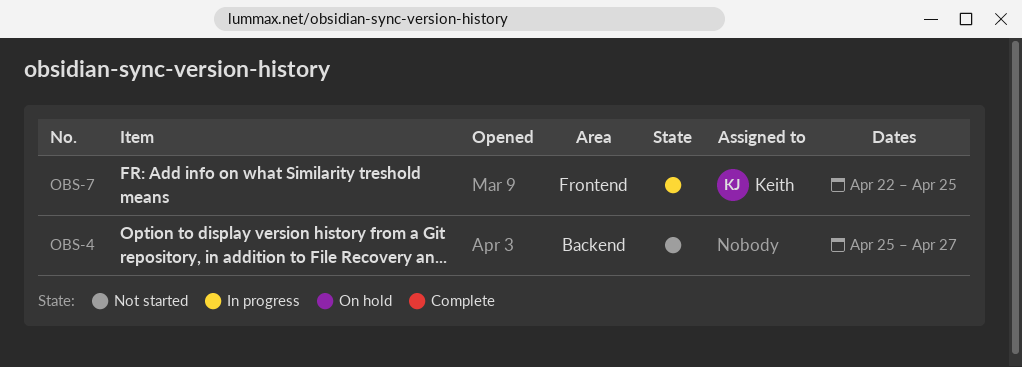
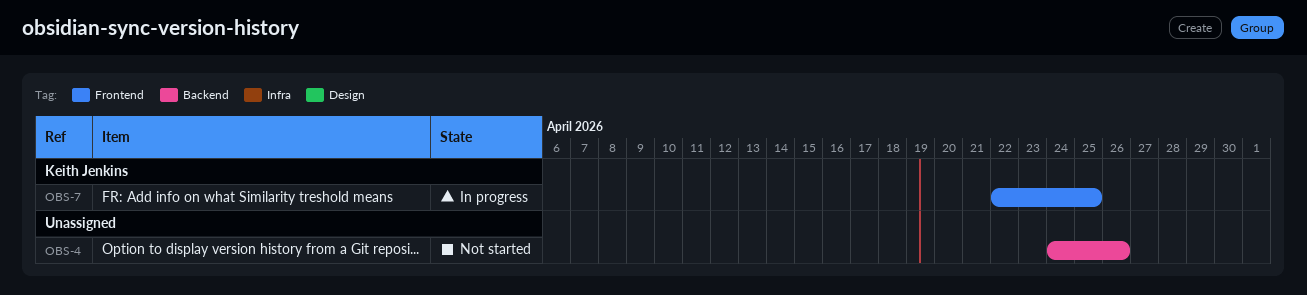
OBS-4, start: Apr 25 -> Apr 24
OBS-4, due: Apr 27 -> Apr 26

